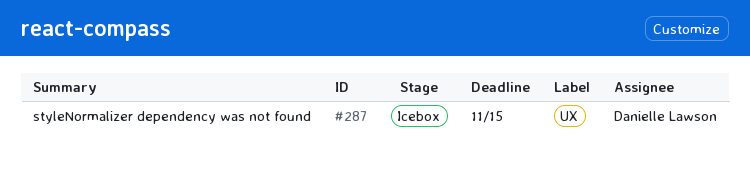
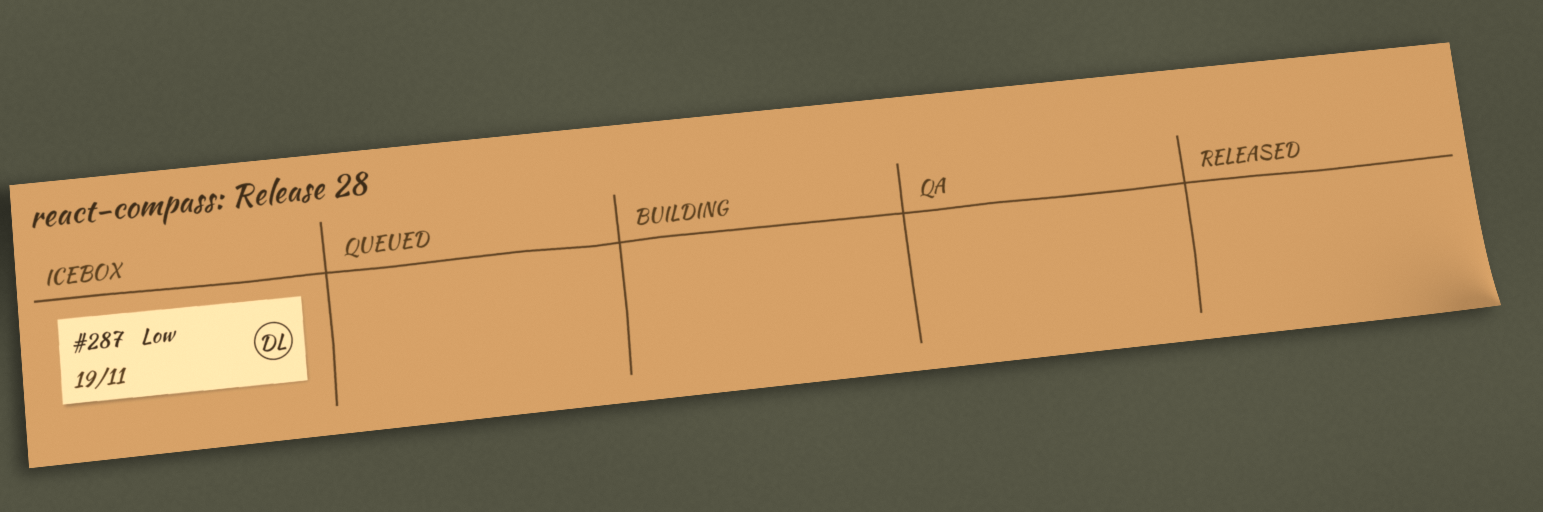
#287, due: Nov 15 -> Nov 19

